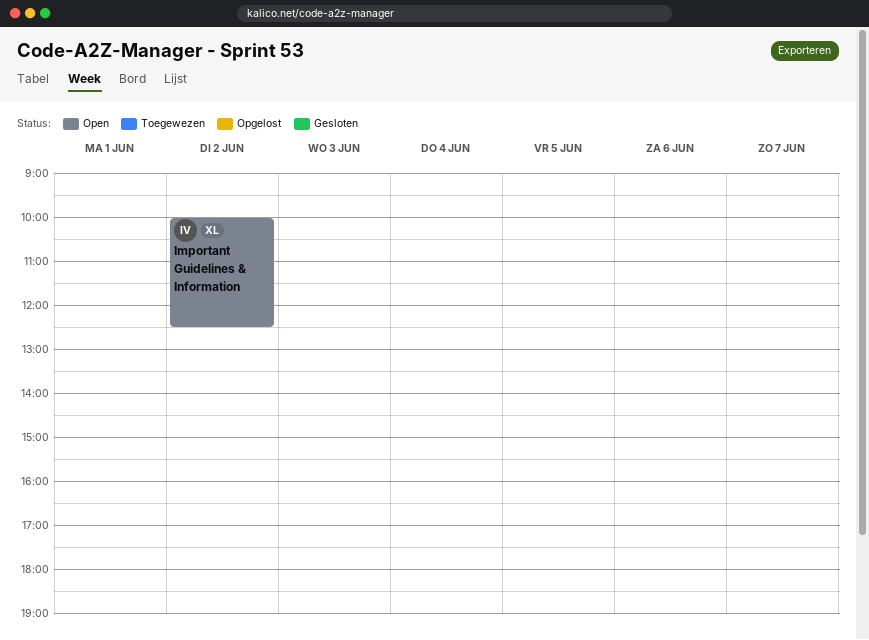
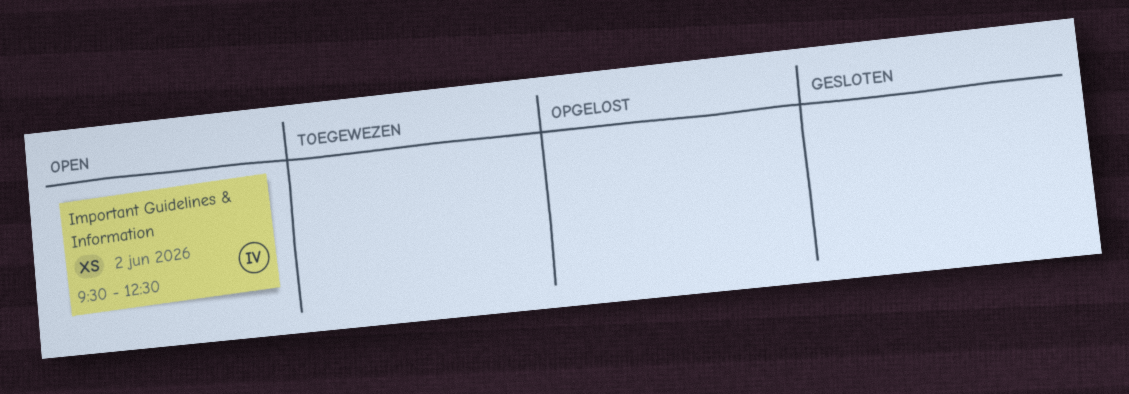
Important Guidelines & Information, estimate: XL -> XS
Important Guidelines & Information, begins: 10:00 -> 09:30

